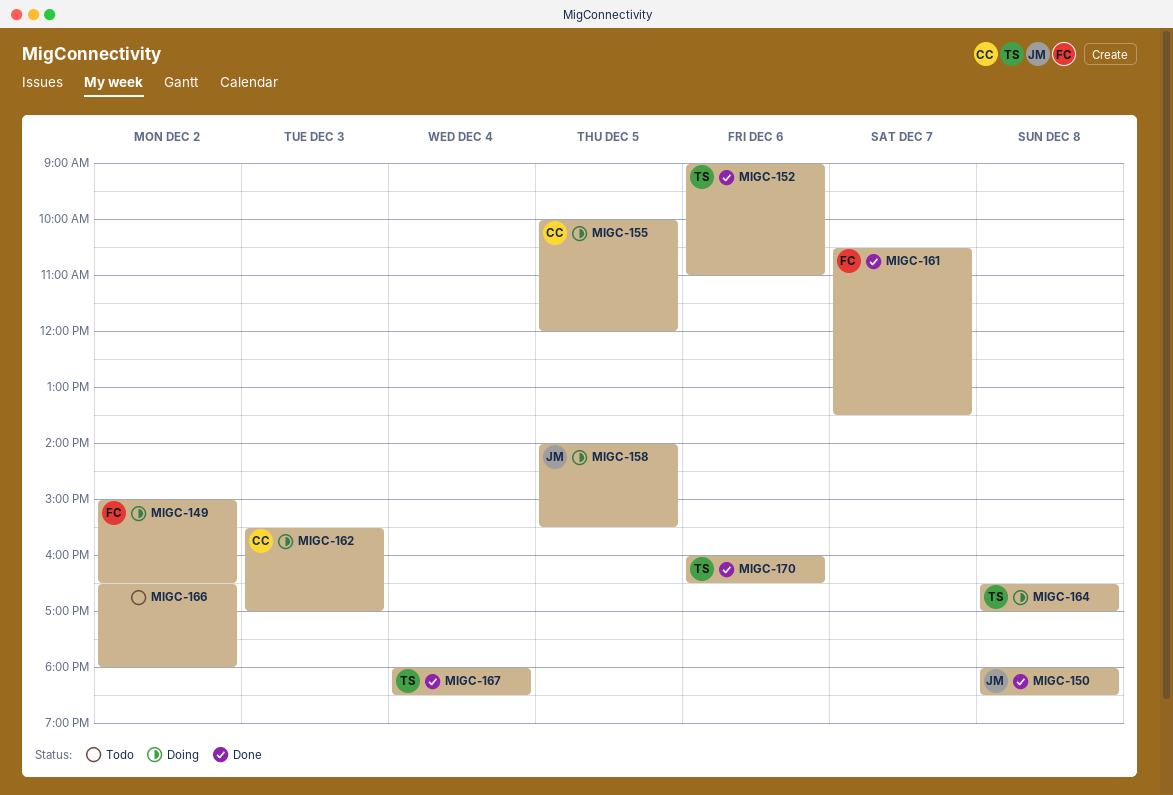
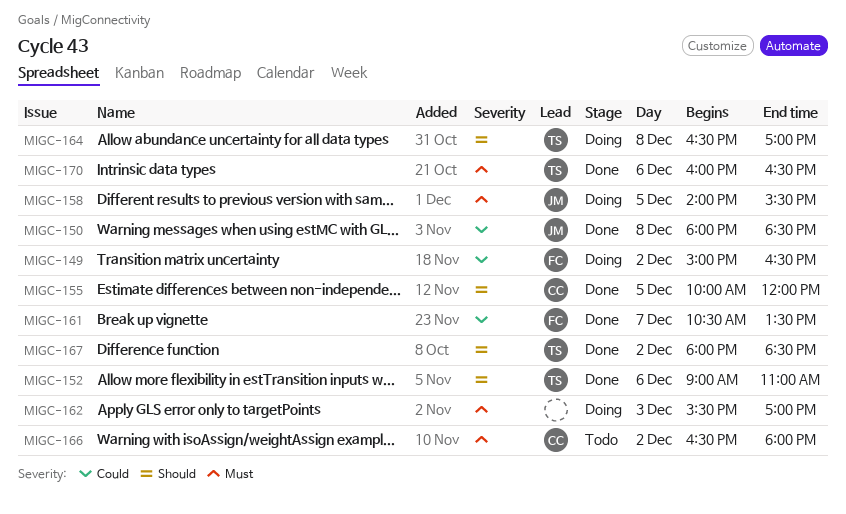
MIGC-155, status: Doing -> Done
MIGC-162, owner: CC -> none
MIGC-166, owner: none -> CC
MIGC-167, day: Dec 4 -> Dec 2

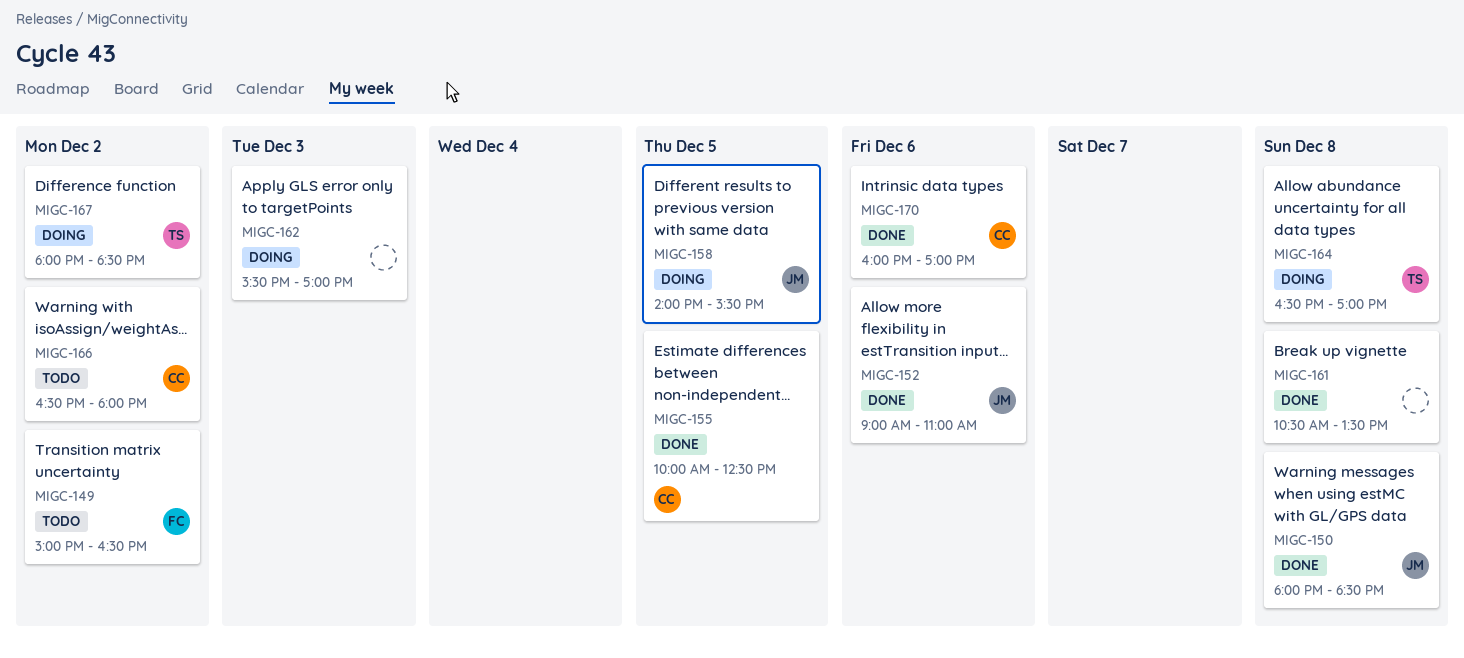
MIGC-149, status: Doing -> Todo
MIGC-152, owner: TS -> JM
MIGC-155, ends: 12:00 -> 12:30
MIGC-161, owner: FC -> none
MIGC-161, day: Dec 7 -> Dec 8
MIGC-167, status: Done -> Doing
MIGC-170, owner: TS -> CC
MIGC-170, ends: 16:30 -> 17:00

